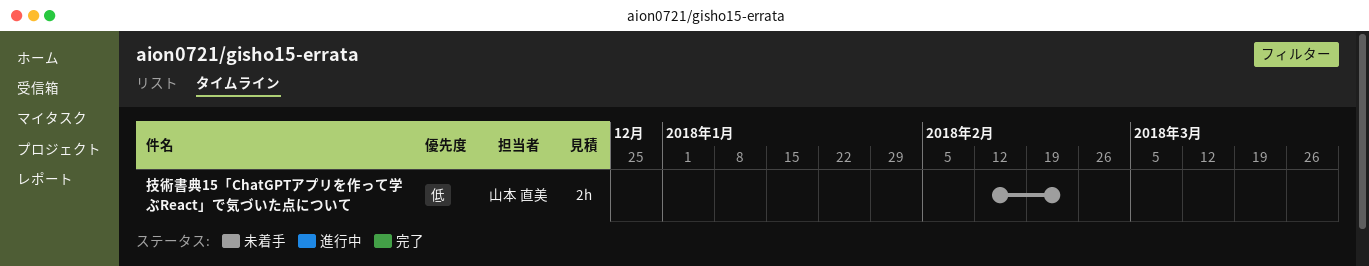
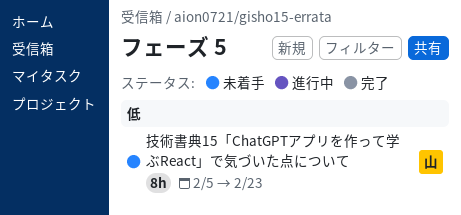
技術書典15「ChatGPTアプリを作って学ぶReact」で気づいた点について, estimate: 2h -> 8h
技術書典15「ChatGPTアプリを作って学ぶReact」で気づいた点について, start: Feb 12 -> Feb 5

